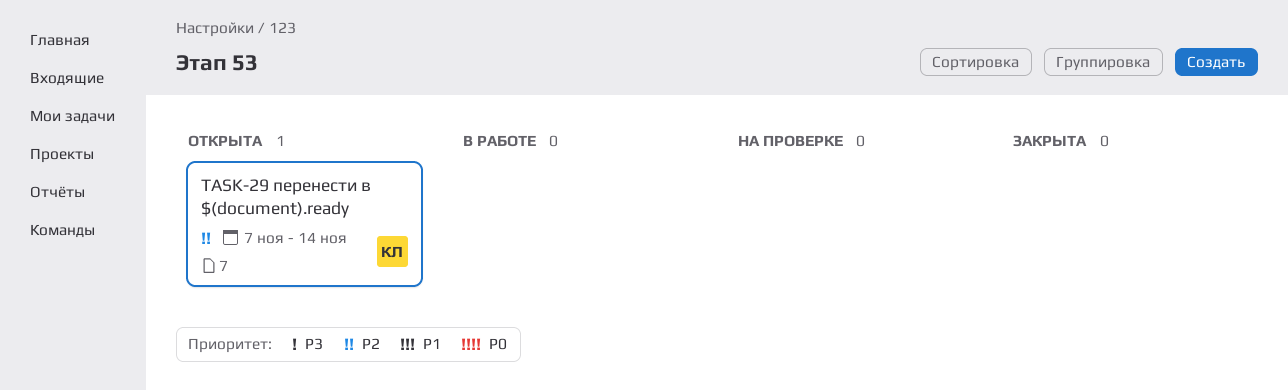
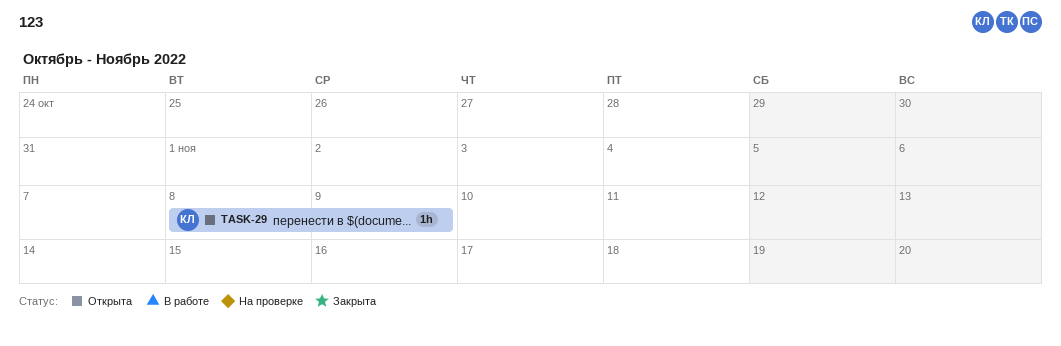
TASK-29, start: Nov 7 -> Nov 8
TASK-29, due: Nov 14 -> Nov 9

